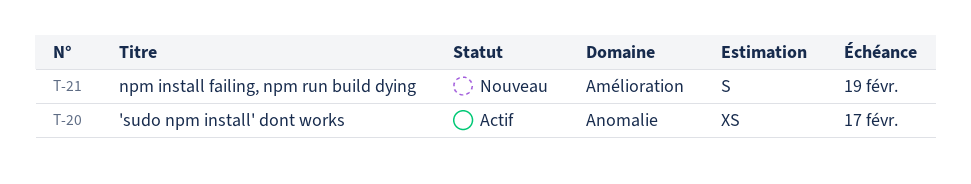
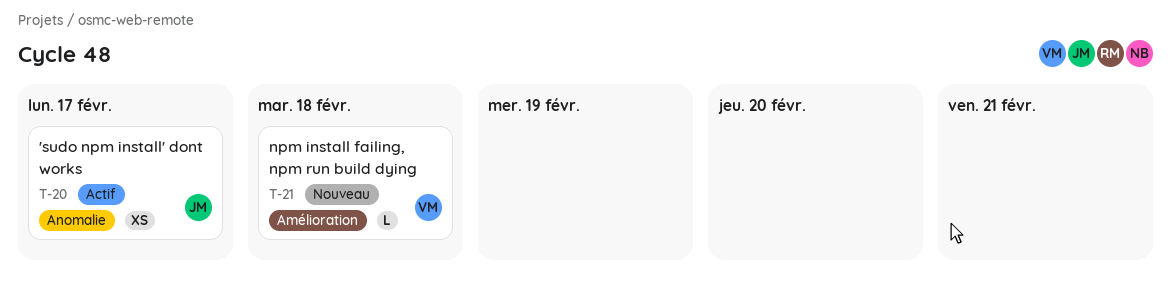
T-21, estimate: S -> L
T-21, due: Feb 19 -> Feb 18

